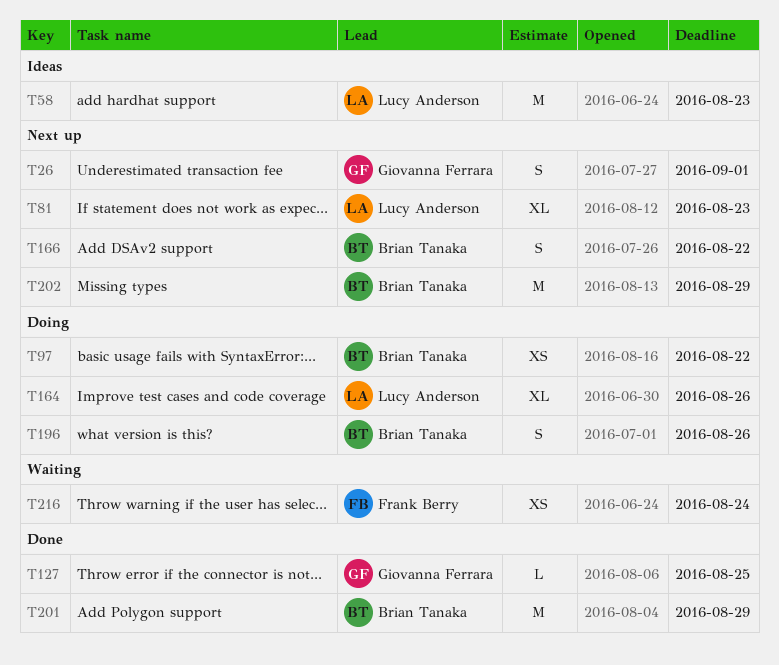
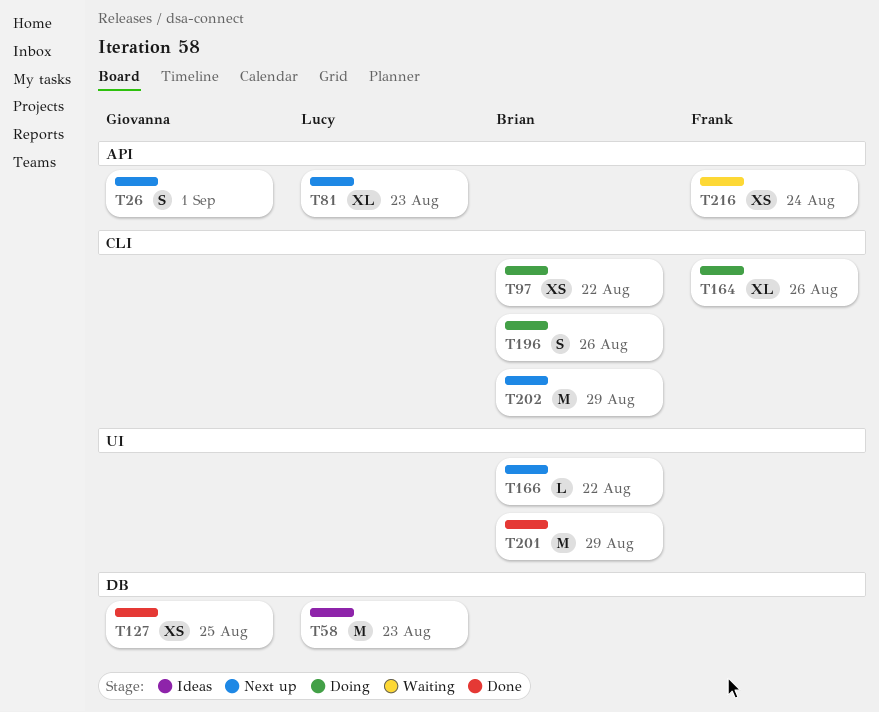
T127, estimate: L -> XS
T164, owner: Lucy Anderson -> Frank Berry
T166, estimate: S -> L

